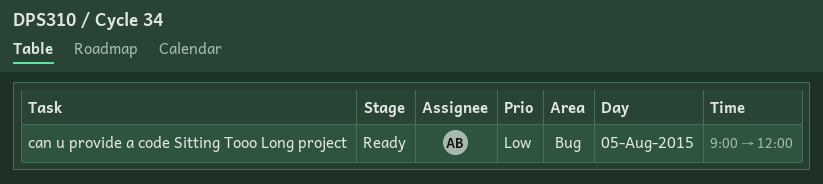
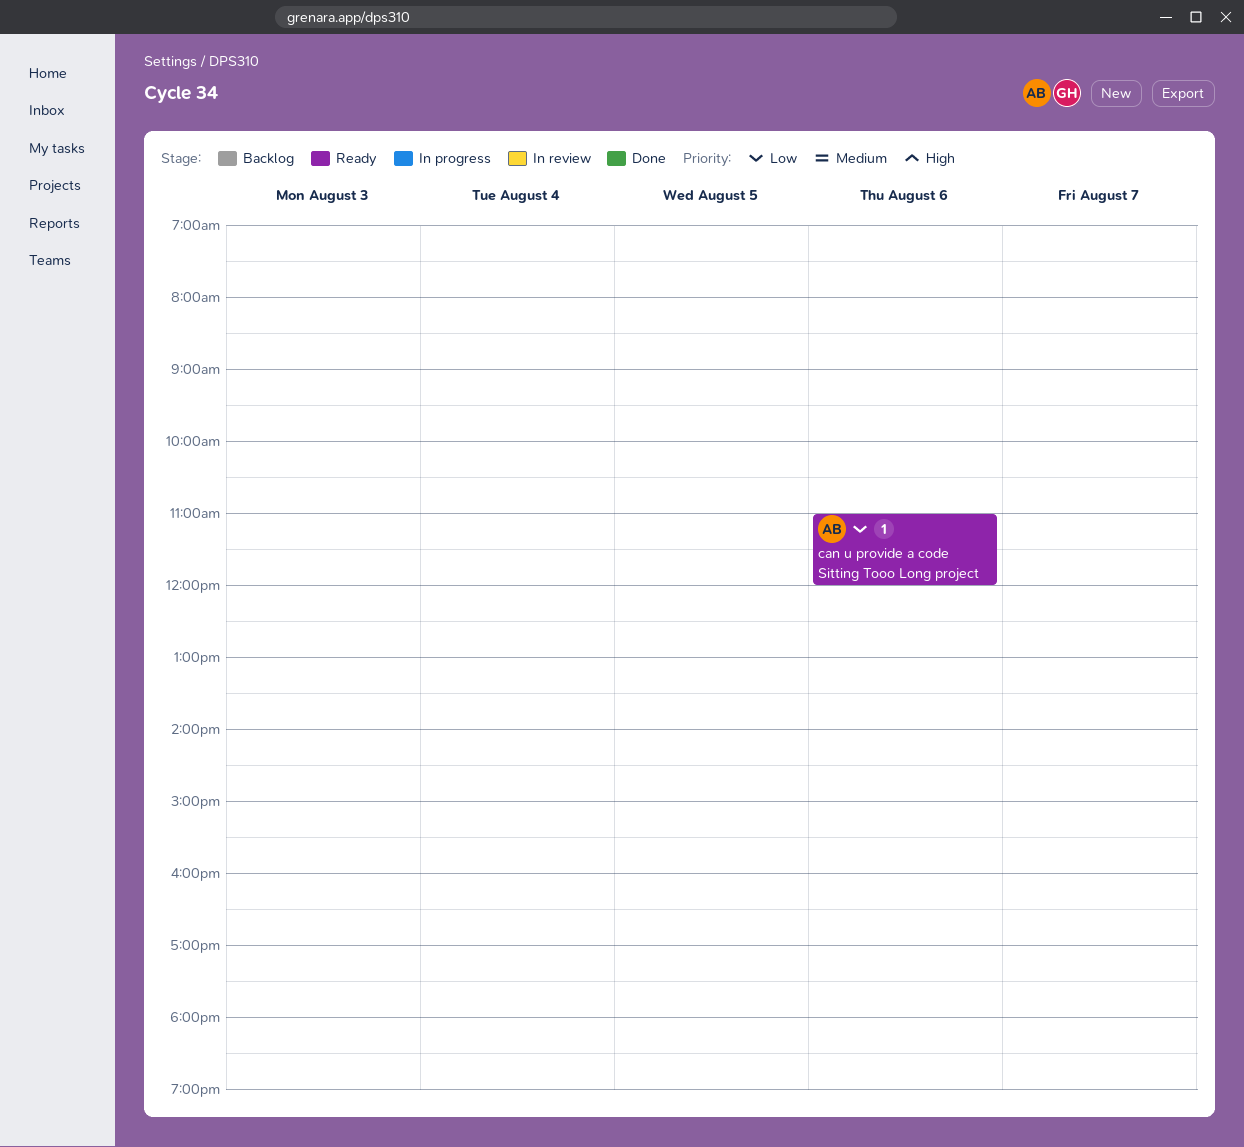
can u provide a code Sitting Tooo Long project, day: Aug 5 -> Aug 6
can u provide a code Sitting Tooo Long project, begins: 09:00 -> 11:00

